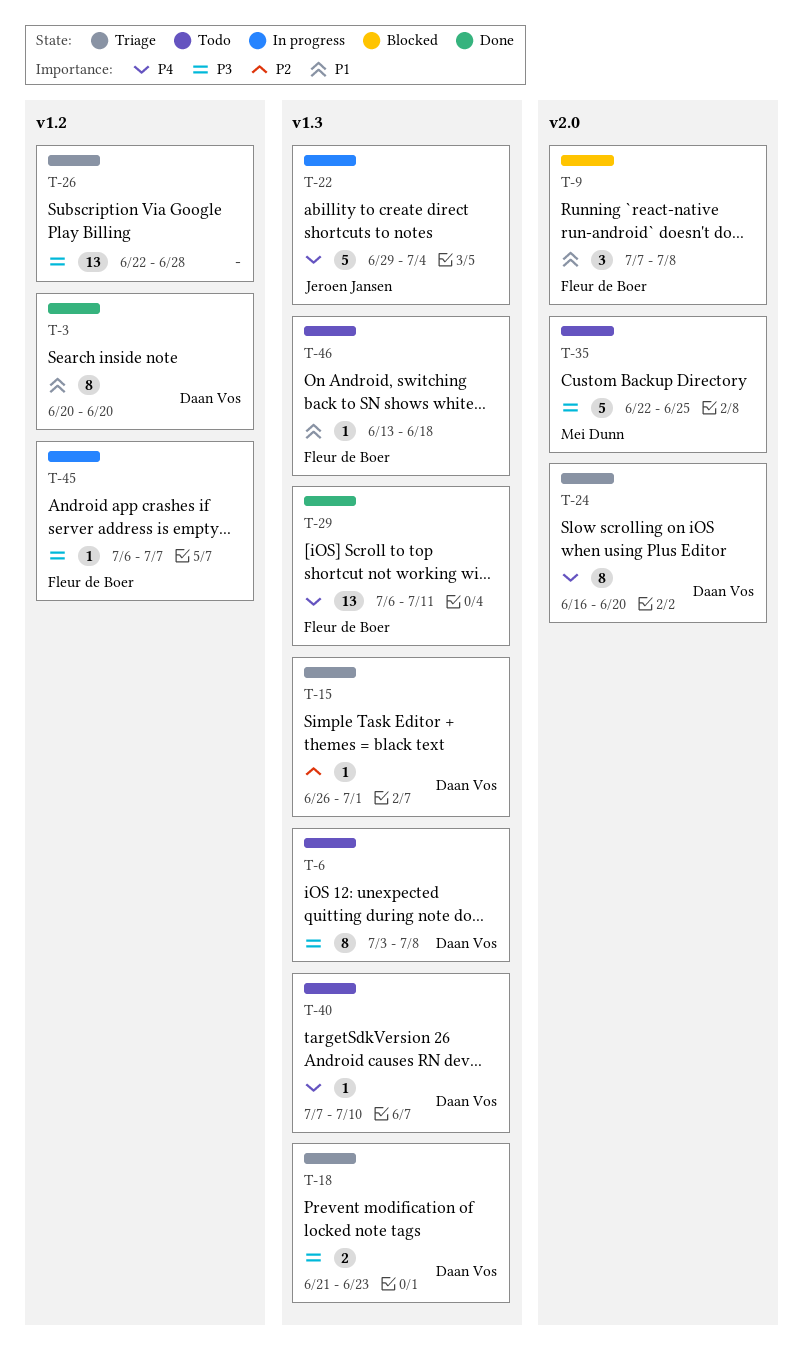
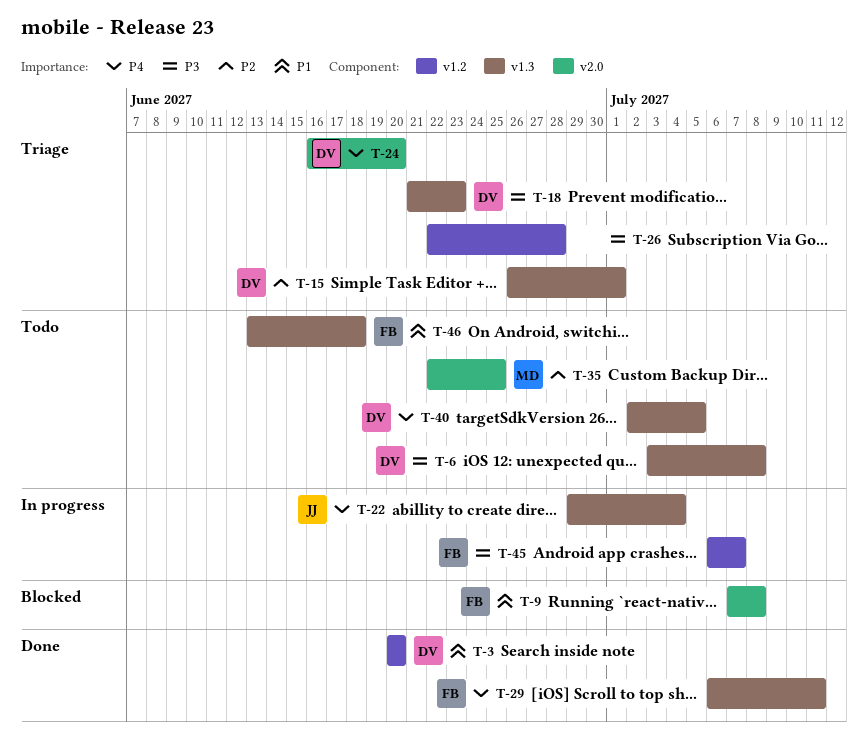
T-35, priority: P3 -> P2
T-40, start: Jul 7 -> Jul 2
T-40, due: Jul 10 -> Jul 5

